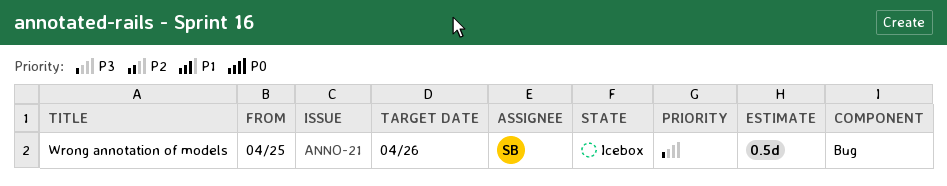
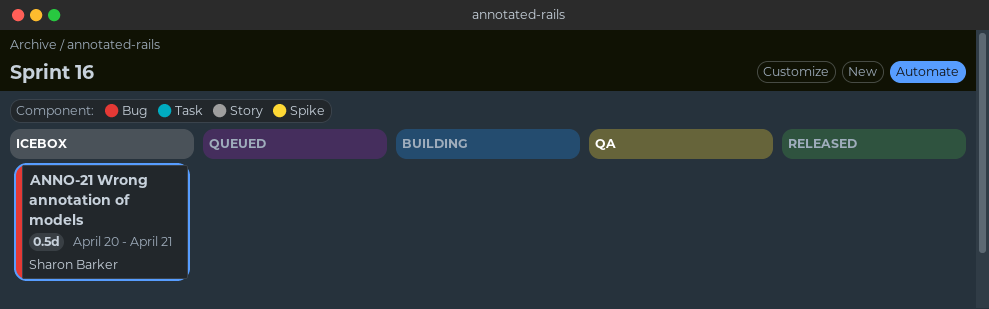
ANNO-21, start: Apr 25 -> Apr 20
ANNO-21, due: Apr 26 -> Apr 21

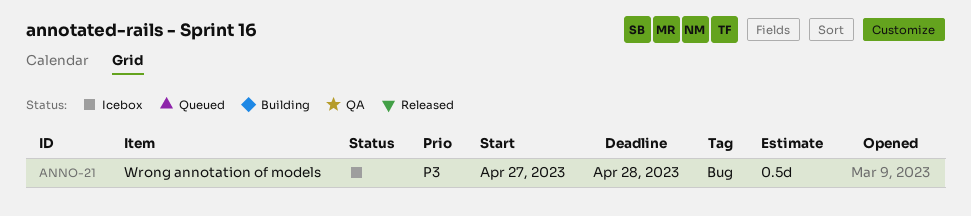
ANNO-21, start: Apr 20 -> Apr 27
ANNO-21, due: Apr 21 -> Apr 28

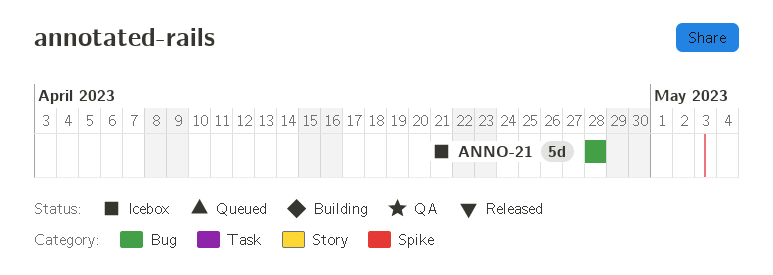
ANNO-21, estimate: 0.5d -> 5d
ANNO-21, start: Apr 27 -> Apr 28

